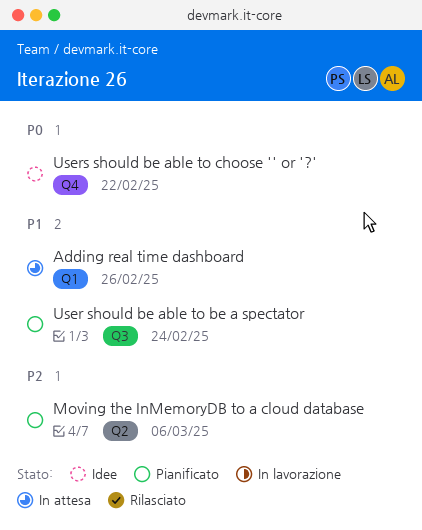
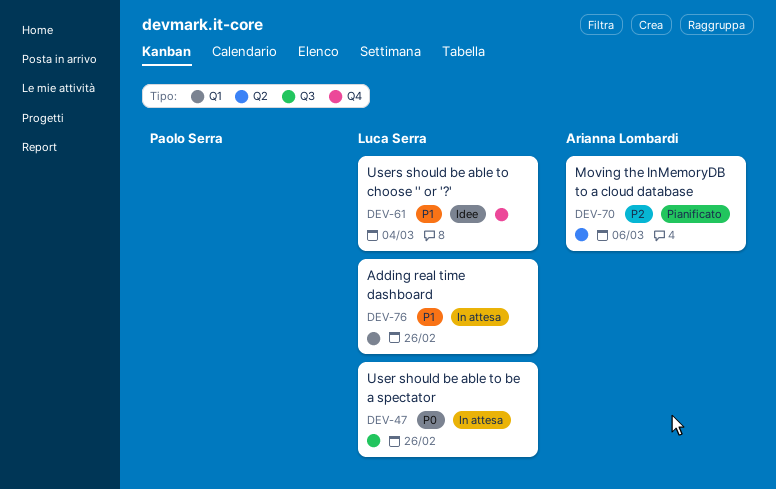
User should be able to be a spectator, status: Pianificato -> In attesa
User should be able to be a spectator, priority: P1 -> P0
User should be able to be a spectator, due: Feb 24 -> Feb 26
Users should be able to choose '' or '?', priority: P0 -> P1
Users should be able to choose '' or '?', due: Feb 22 -> Mar 4

